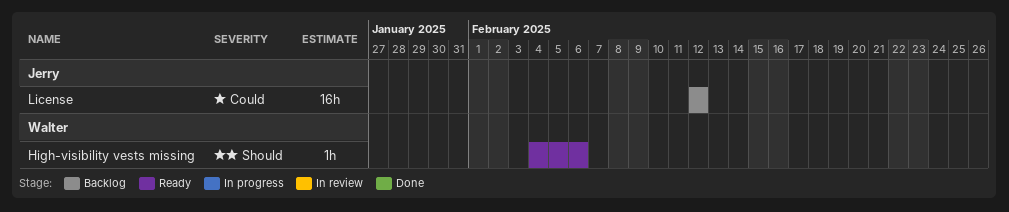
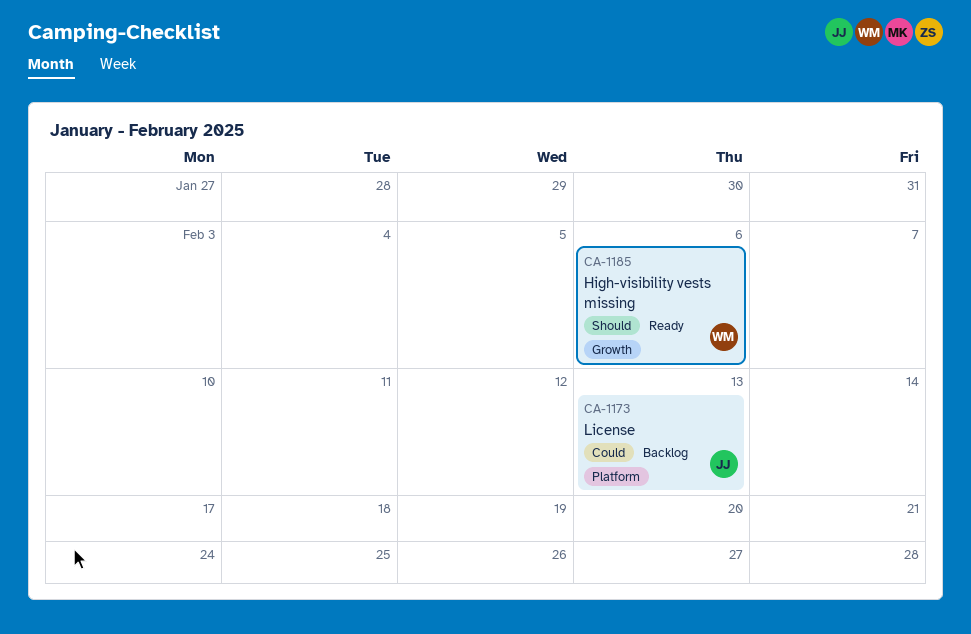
License, due: Feb 12 -> Feb 13

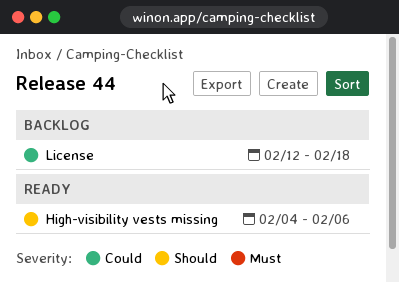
License, due: Feb 13 -> Feb 18

